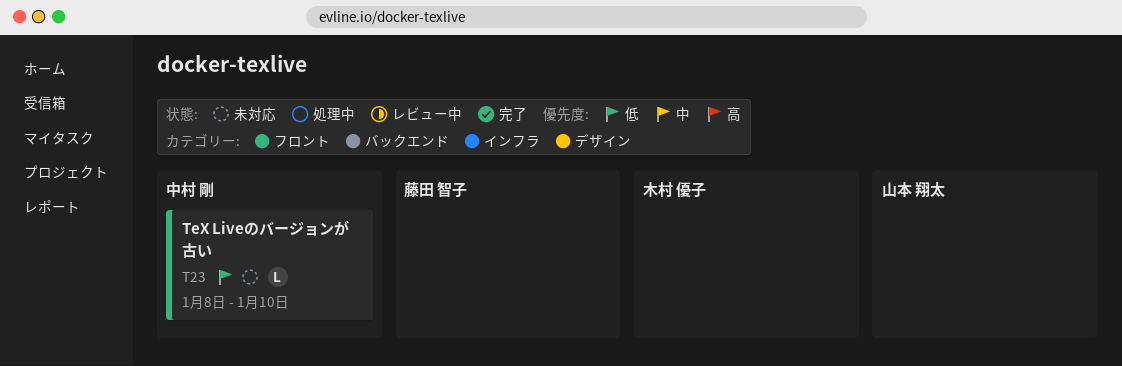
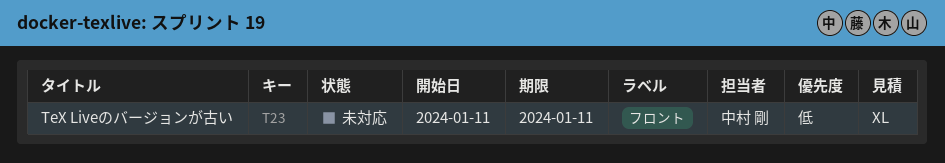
T23, estimate: L -> XL
T23, start: Jan 8 -> Jan 11
T23, due: Jan 10 -> Jan 11

